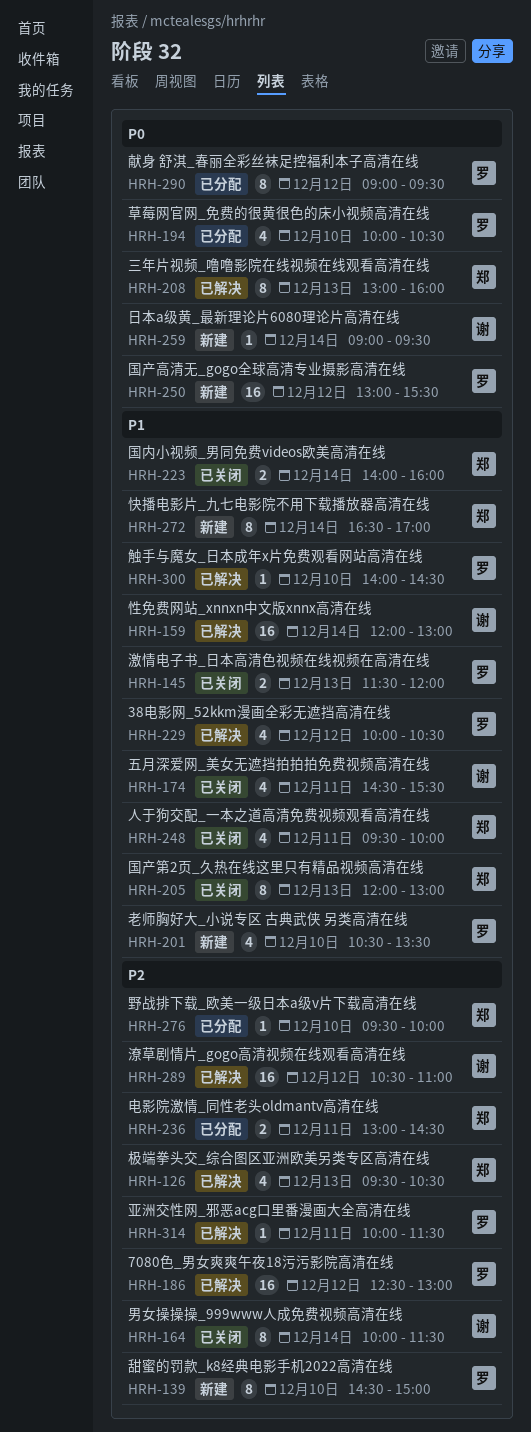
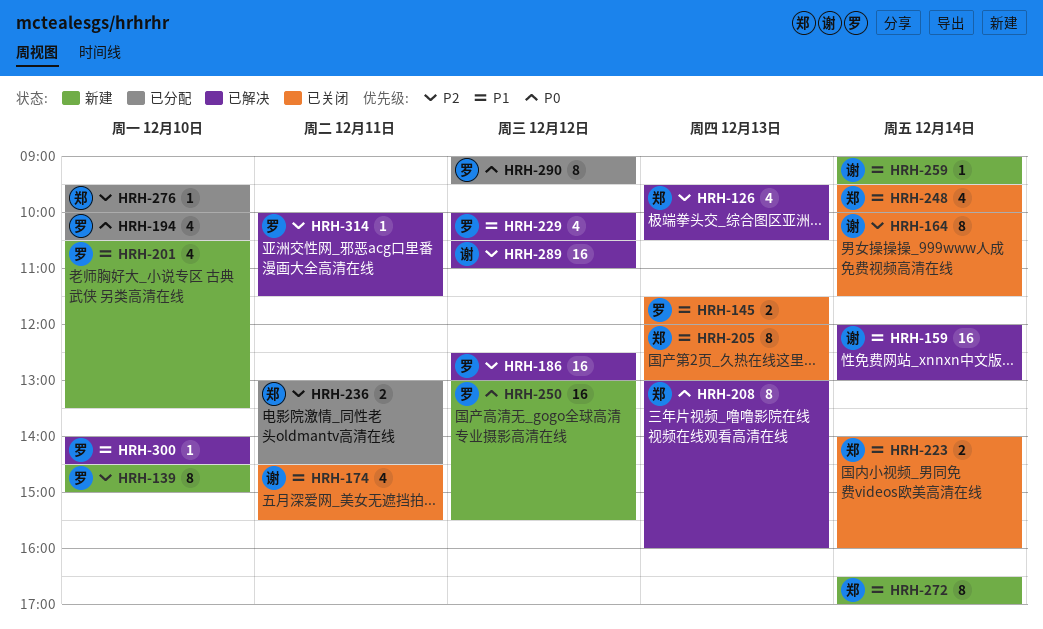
HRH-248, day: Dec 11 -> Dec 14
HRH-259, priority: P0 -> P1

